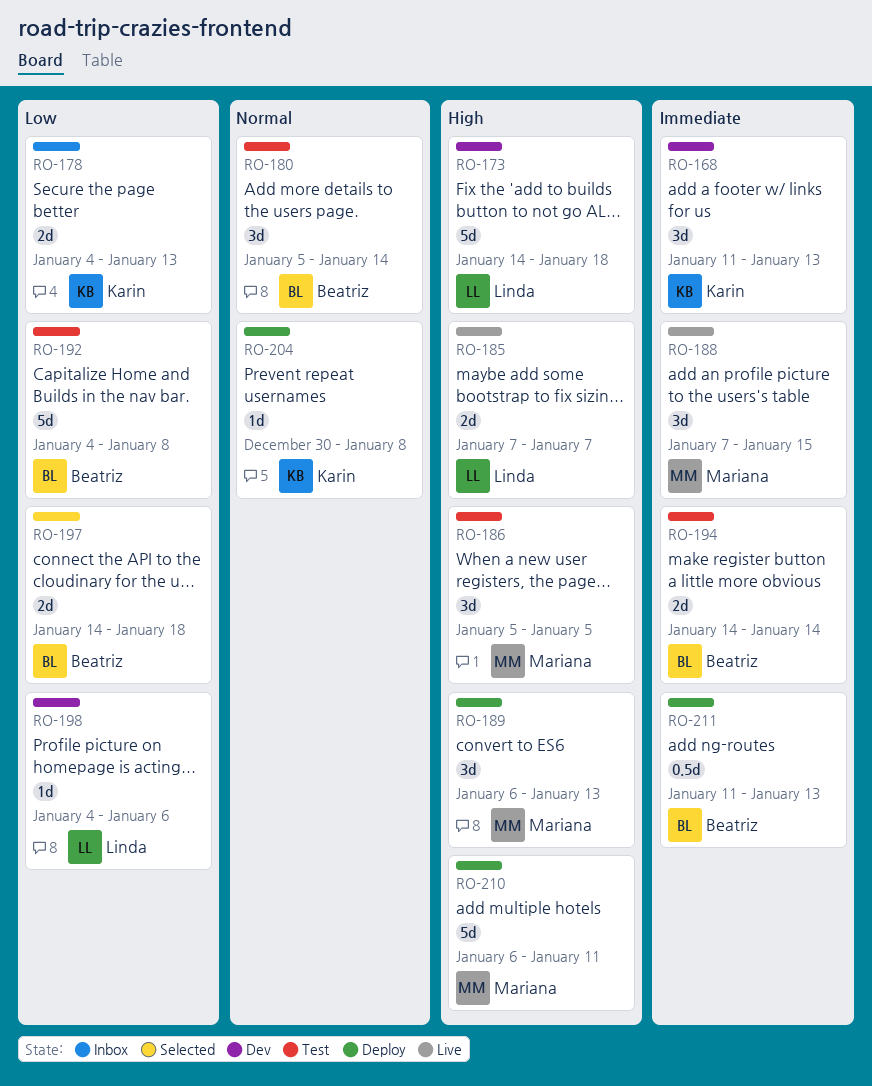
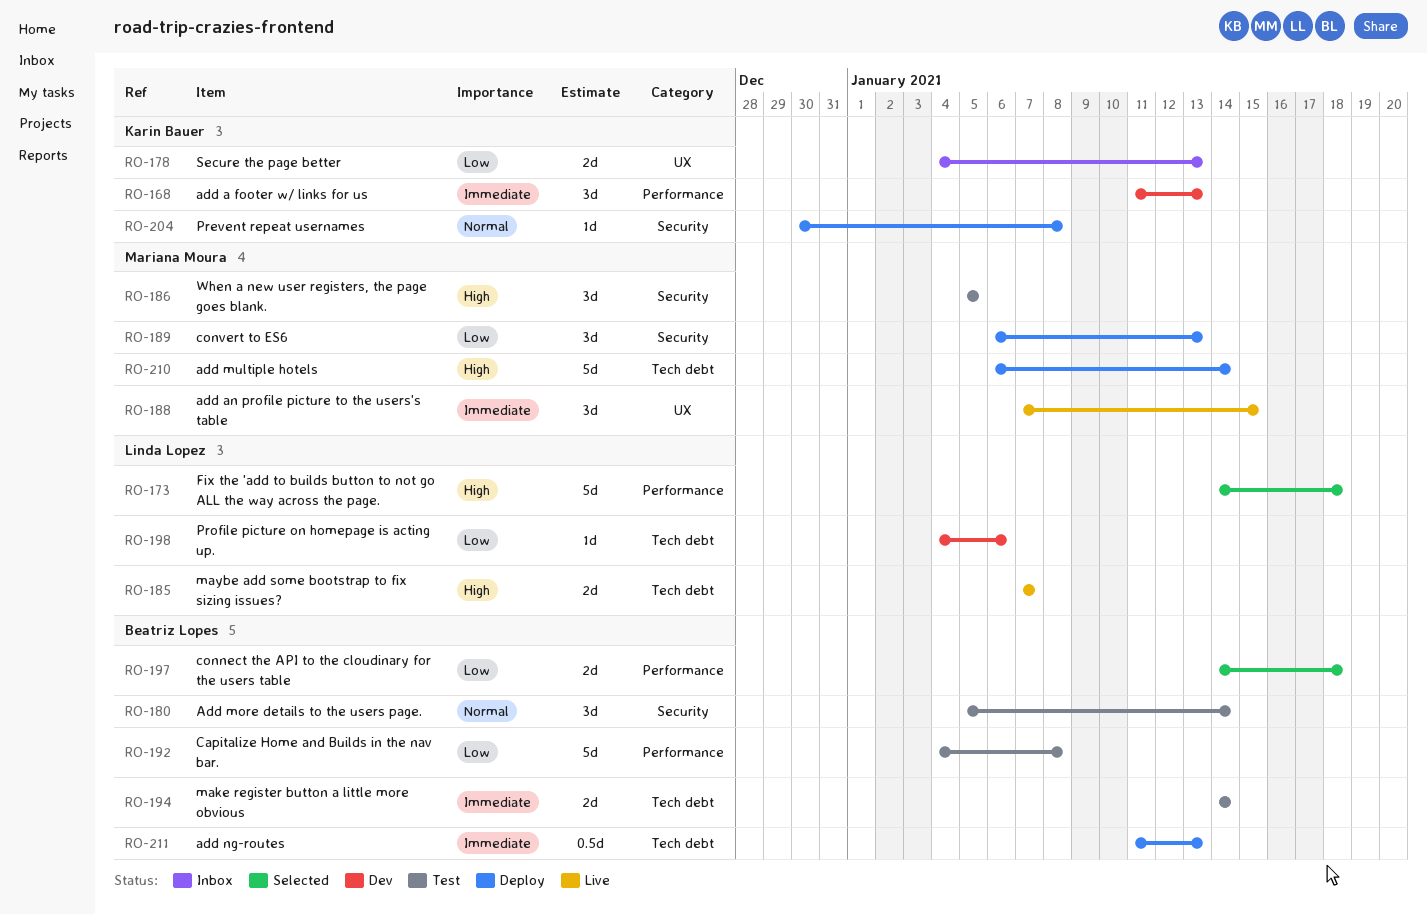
RO-173, status: Dev -> Selected
RO-189, priority: High -> Low
RO-210, due: Jan 11 -> Jan 14

